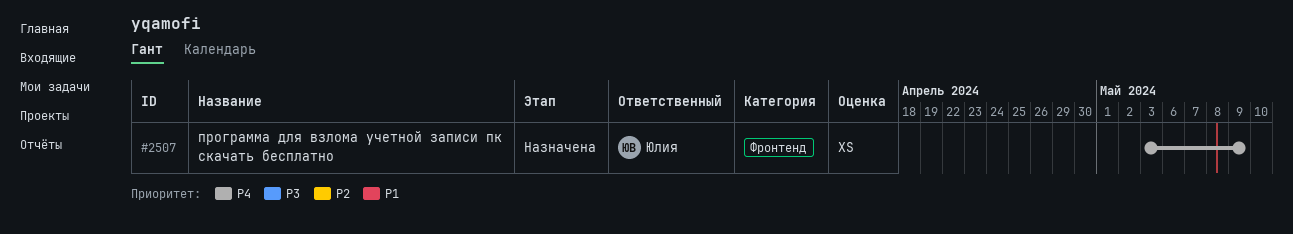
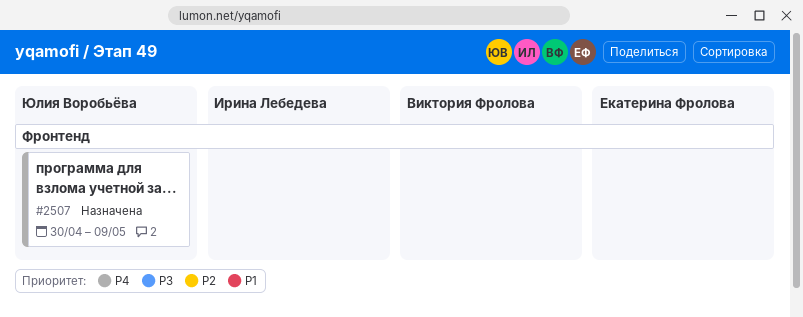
#2507, start: May 3 -> Apr 30

